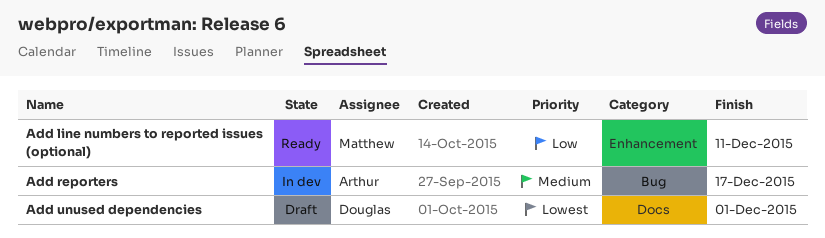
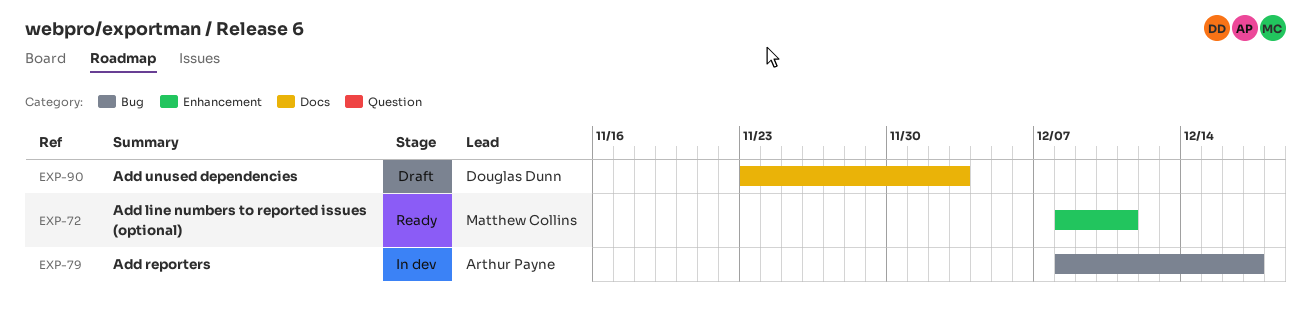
Add unused dependencies, due: Dec 1 -> Dec 3

